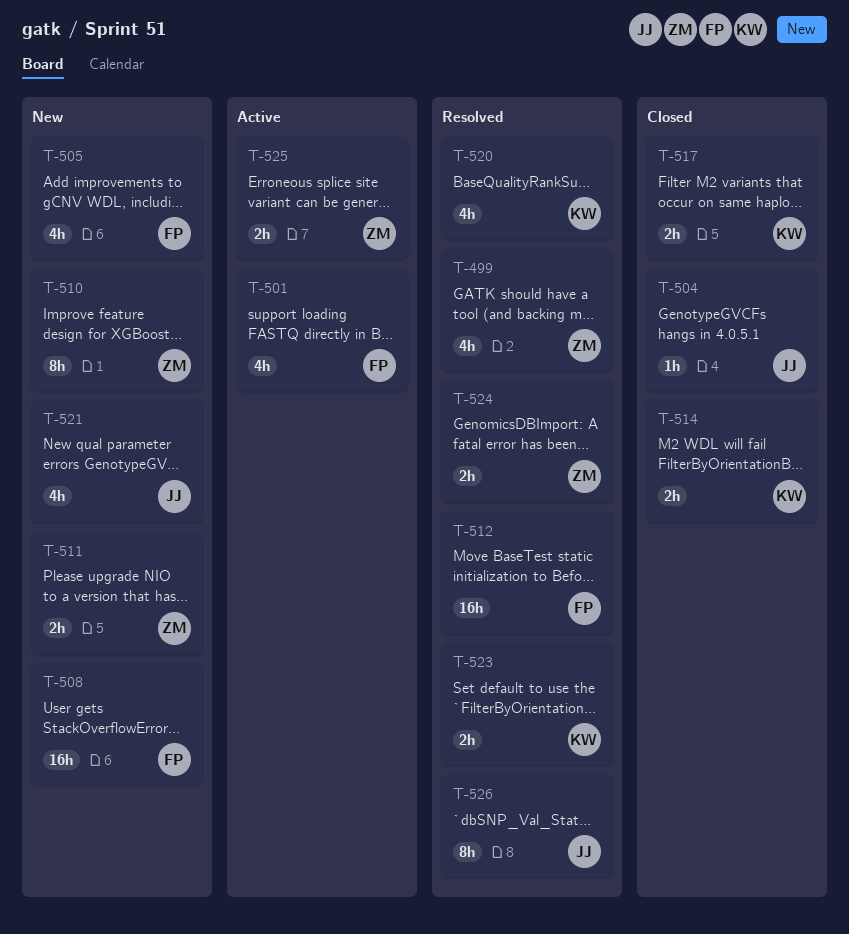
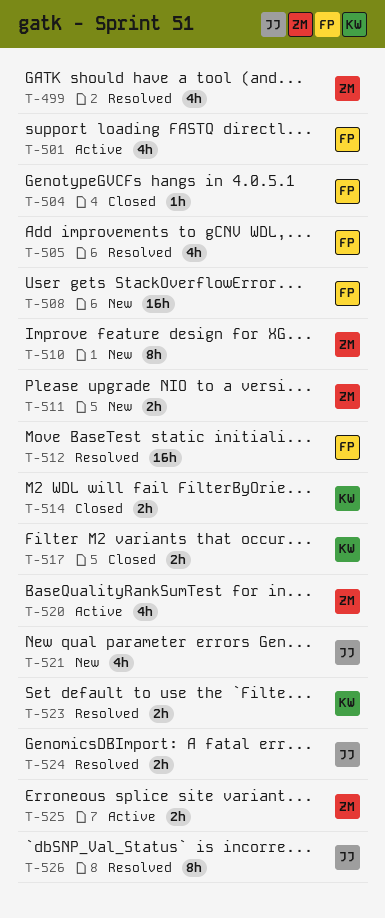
T-504, owner: JJ -> FP
T-505, status: New -> Resolved
T-520, status: Resolved -> Active
T-520, owner: KW -> ZM
T-524, owner: ZM -> JJ

